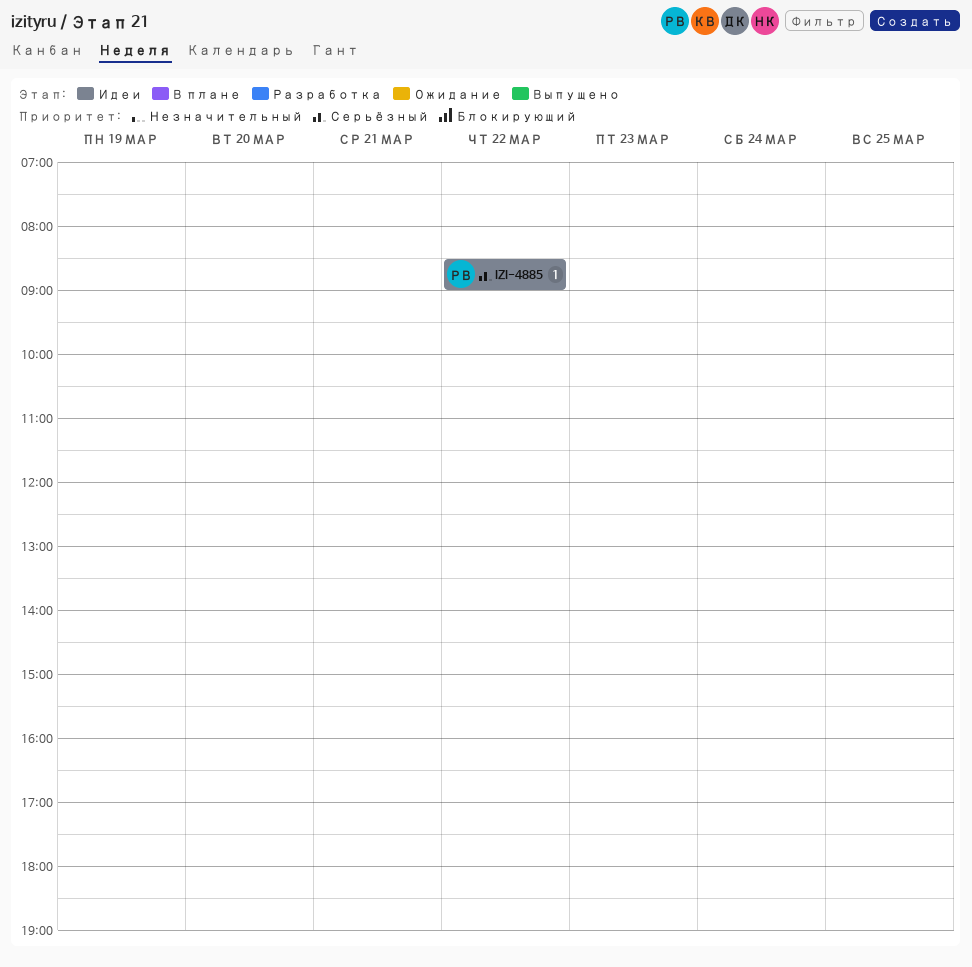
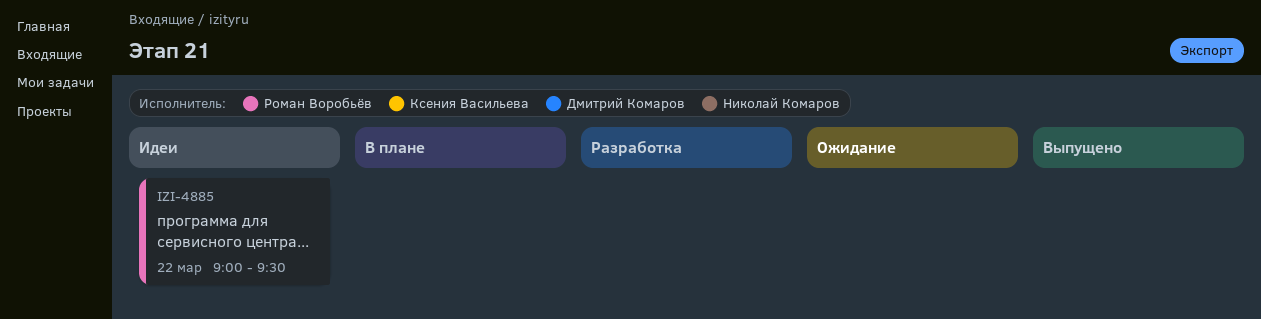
IZI-4885, begins: 08:30 -> 09:00
IZI-4885, ends: 09:00 -> 09:30

